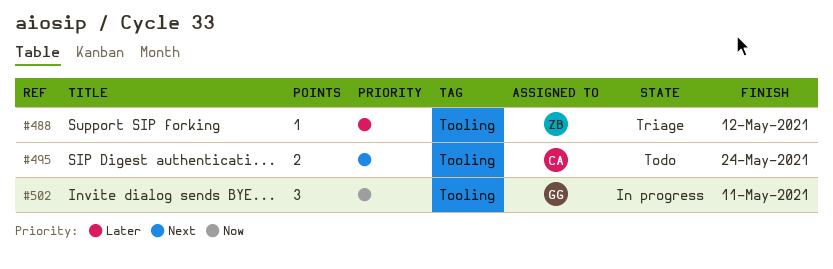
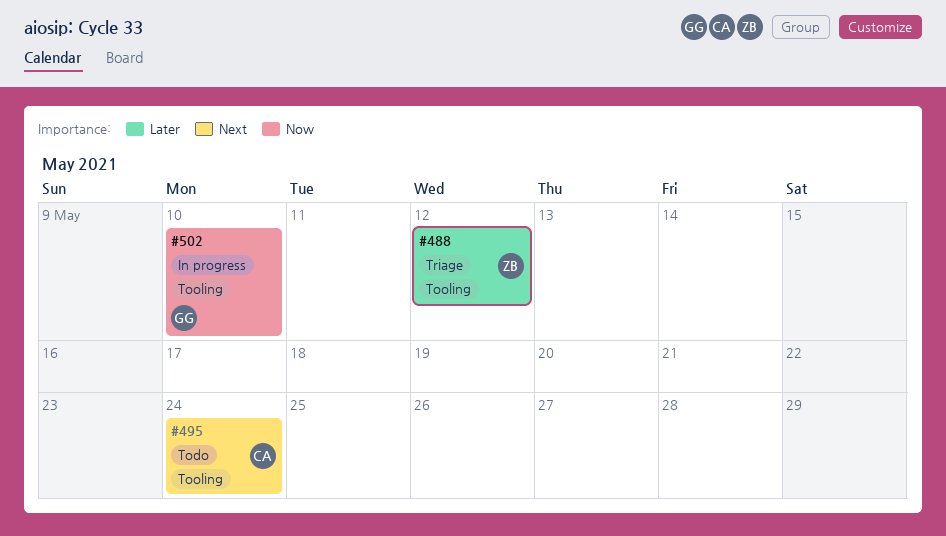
#502, due: May 11 -> May 10

